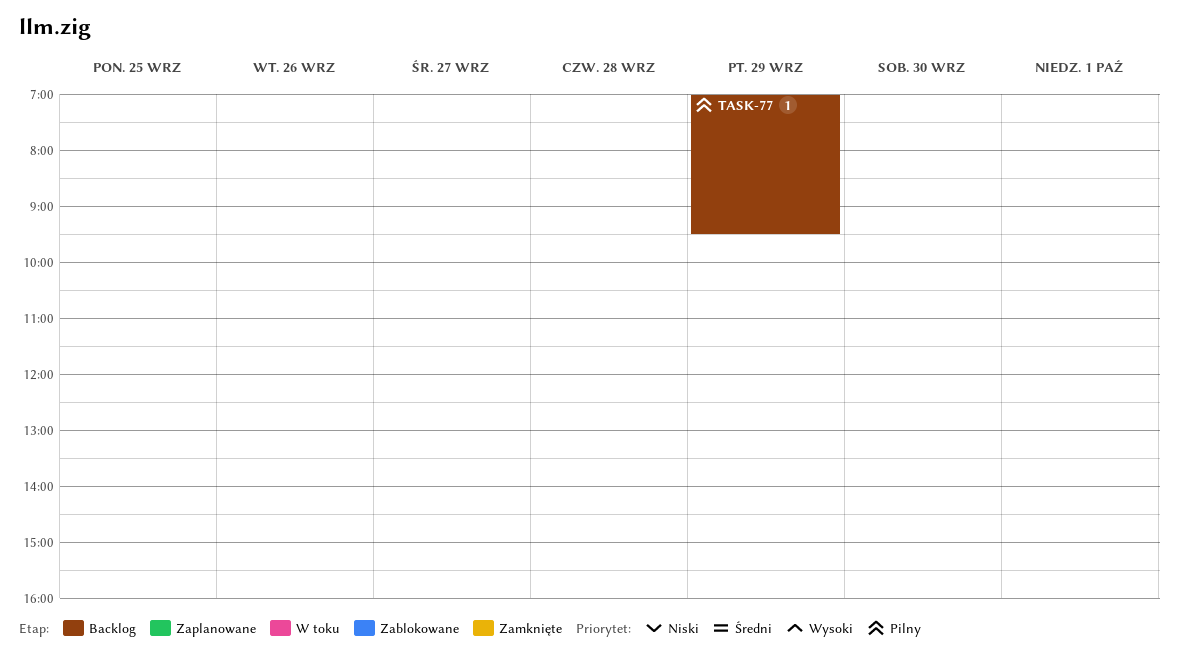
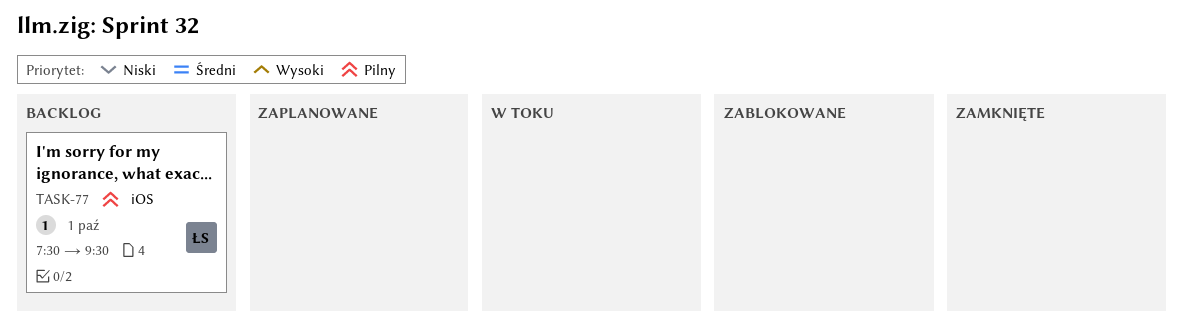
TASK-77, day: Sep 29 -> Oct 1
TASK-77, begins: 07:00 -> 07:30

